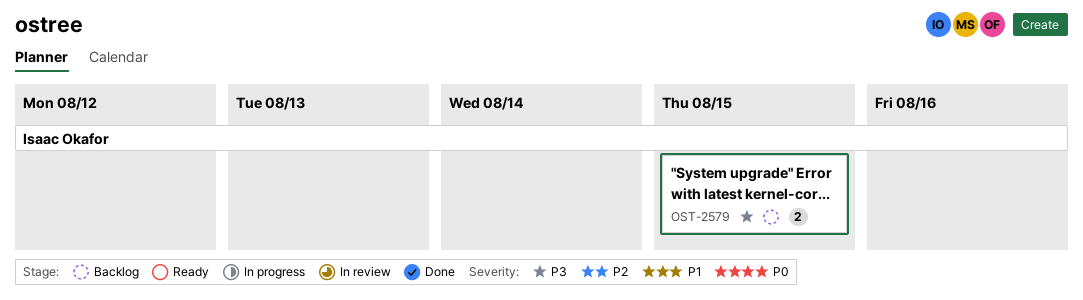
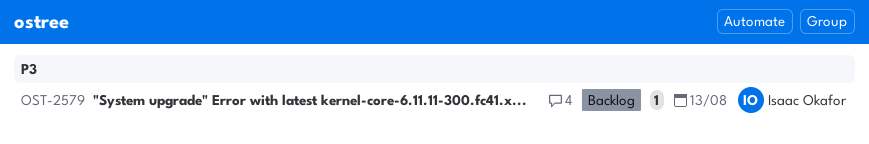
OST-2579, estimate: 2 -> 1
OST-2579, due: Aug 15 -> Aug 13

